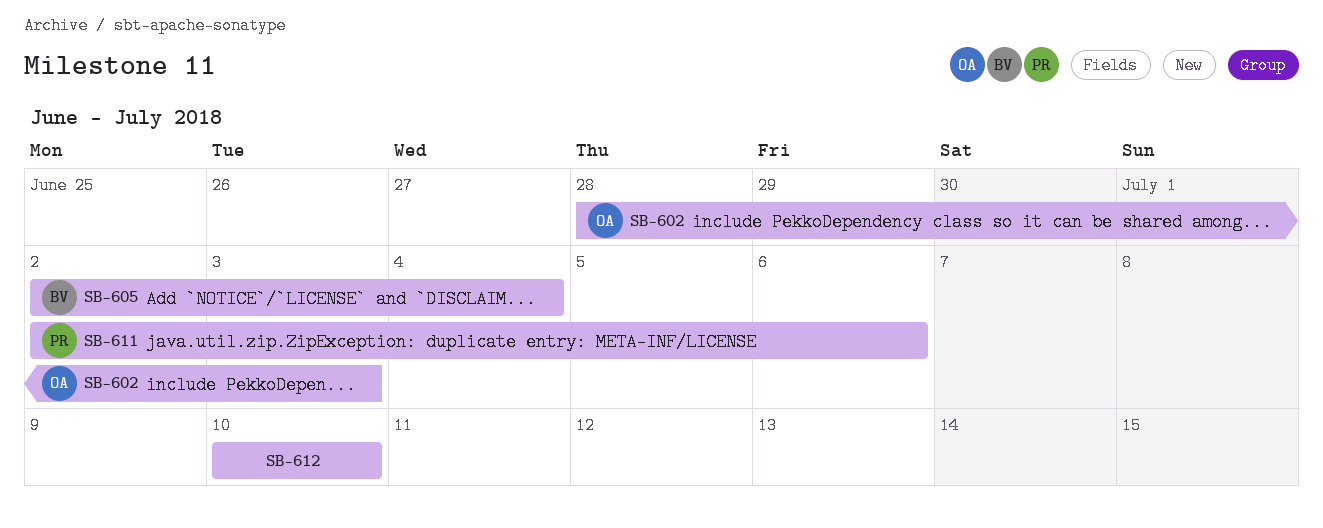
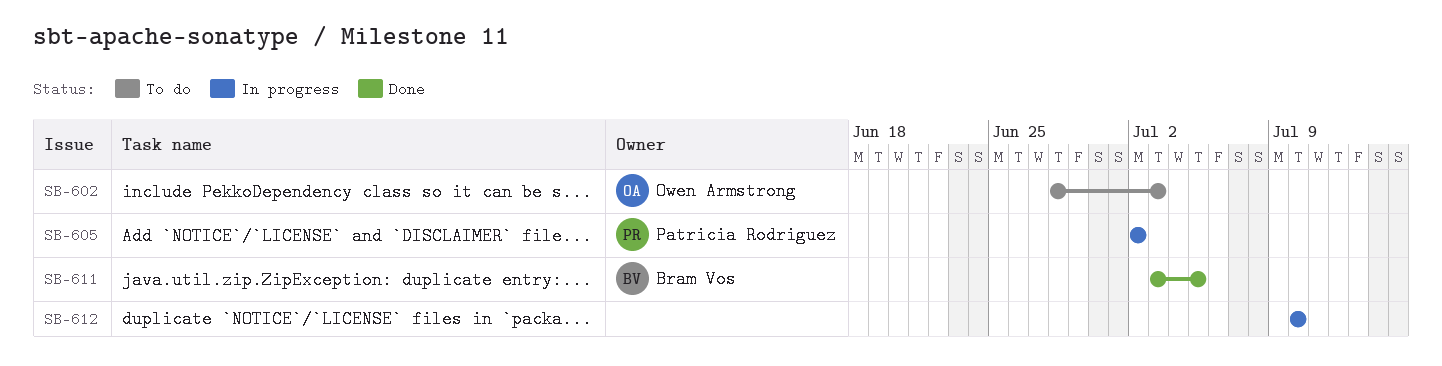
SB-605, owner: Bram Vos -> Patricia Rodriguez
SB-605, due: Jul 4 -> Jul 2
SB-611, owner: Patricia Rodriguez -> Bram Vos
SB-611, start: Jul 2 -> Jul 3
SB-611, due: Jul 6 -> Jul 5

